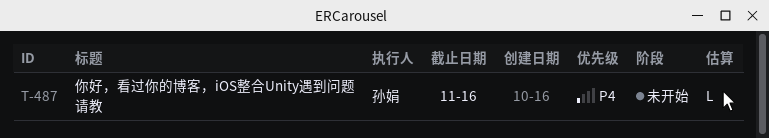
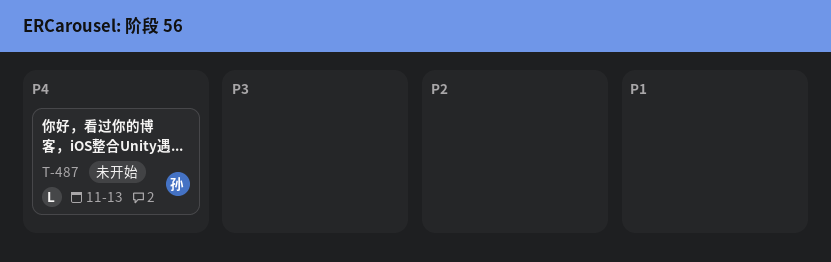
T-487, due: Nov 16 -> Nov 13

